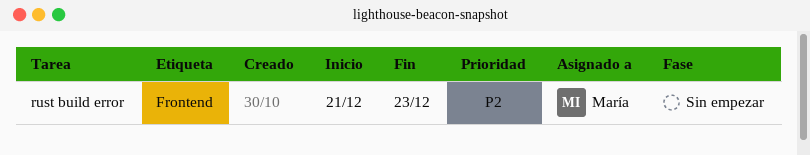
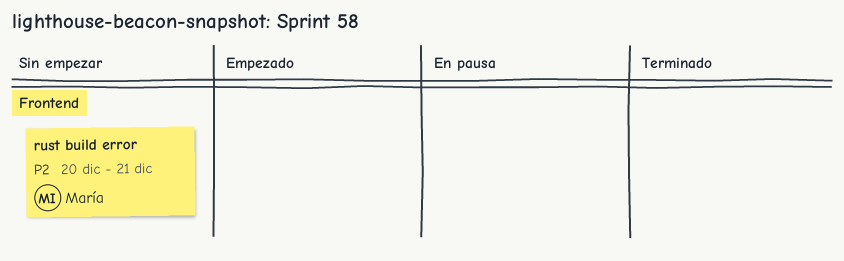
rust build error, start: Dec 21 -> Dec 20
rust build error, due: Dec 23 -> Dec 21

